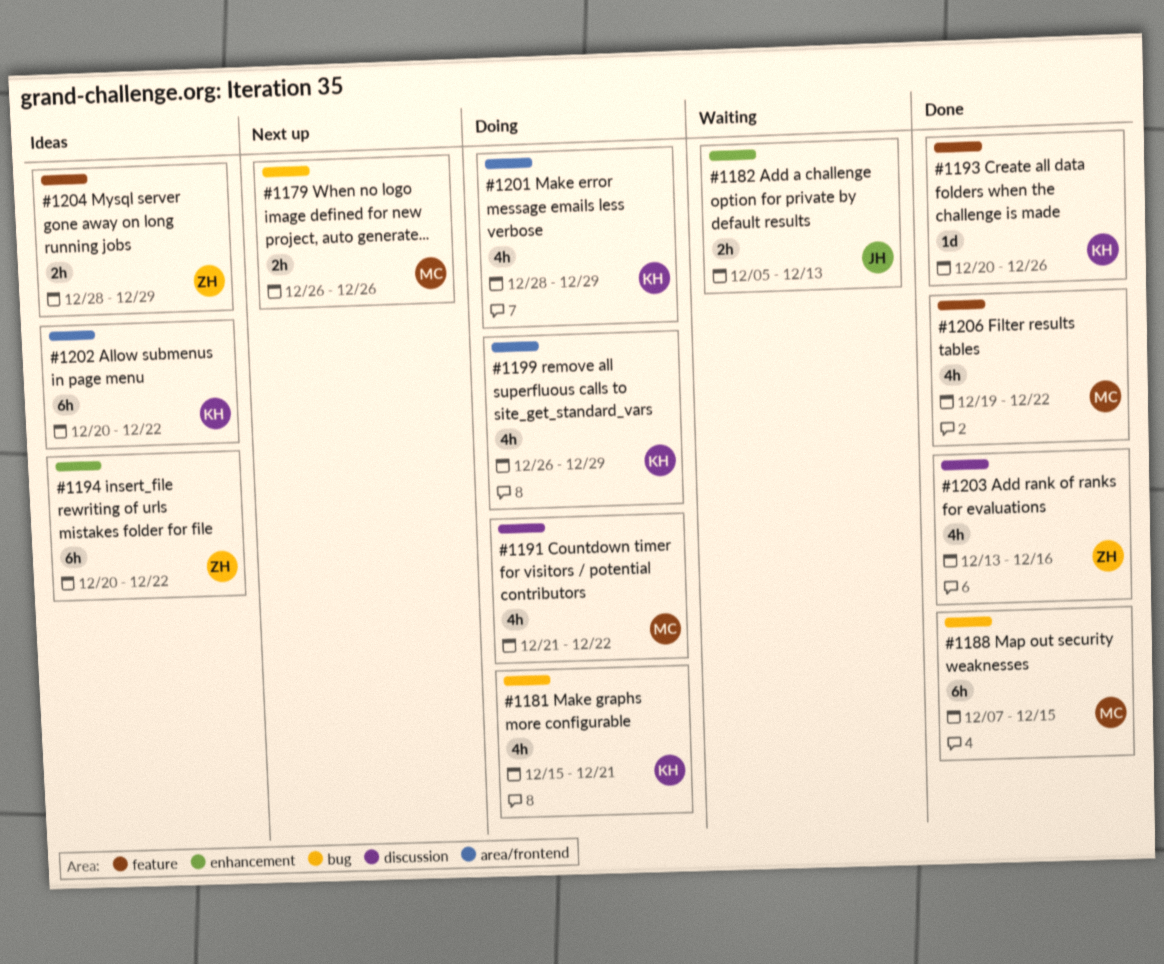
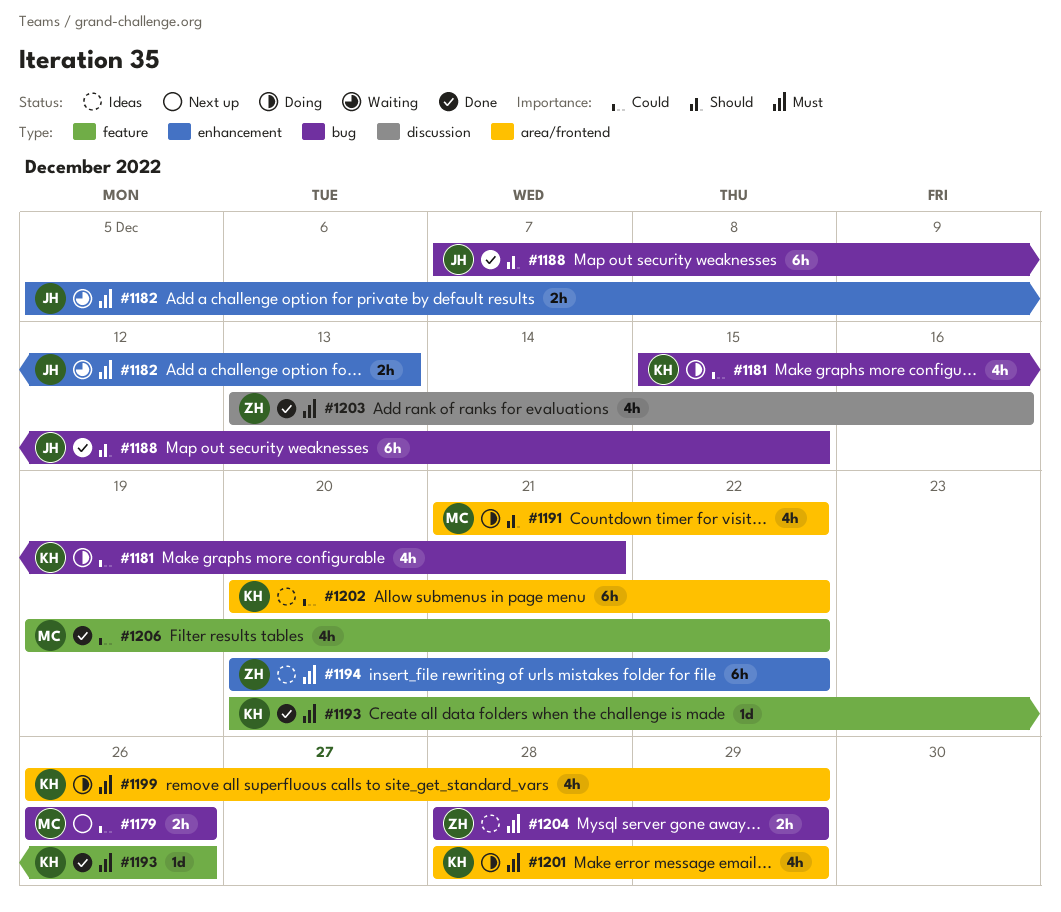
#1188, owner: MC -> JH
#1191, label: discussion -> area/frontend
#1204, label: feature -> bug

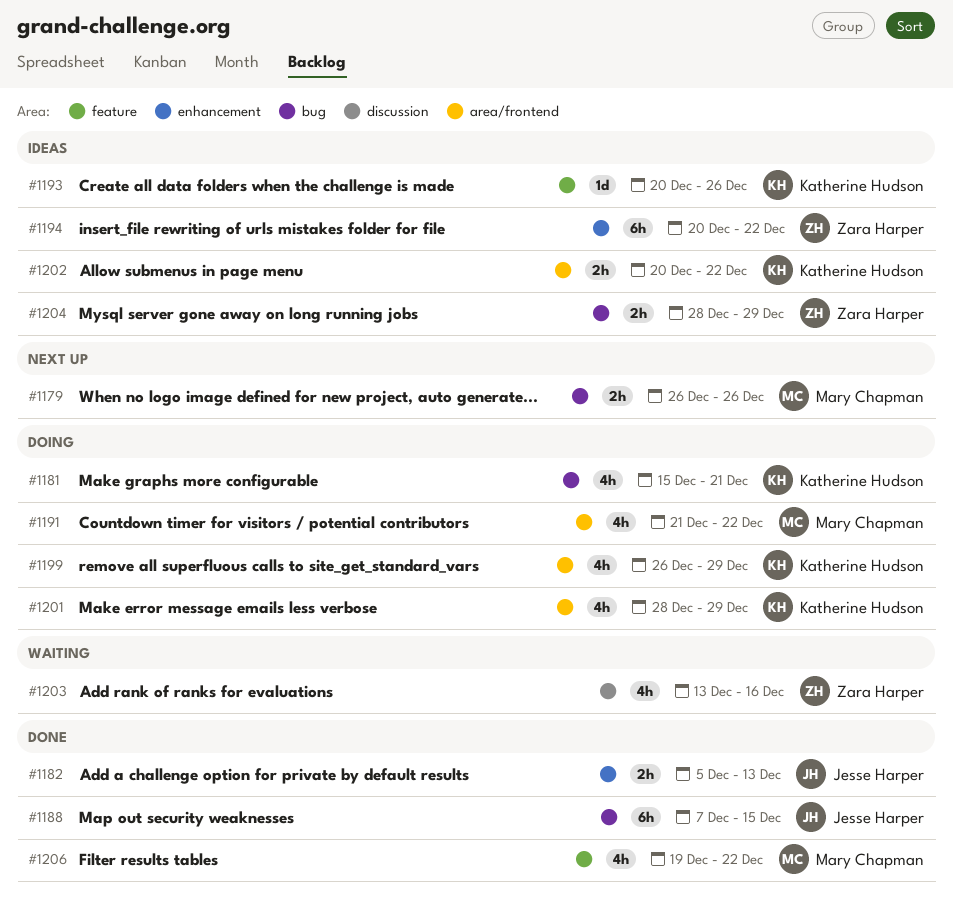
#1182, status: Waiting -> Done
#1193, status: Done -> Ideas
#1202, estimate: 6h -> 2h
#1203, status: Done -> Waiting

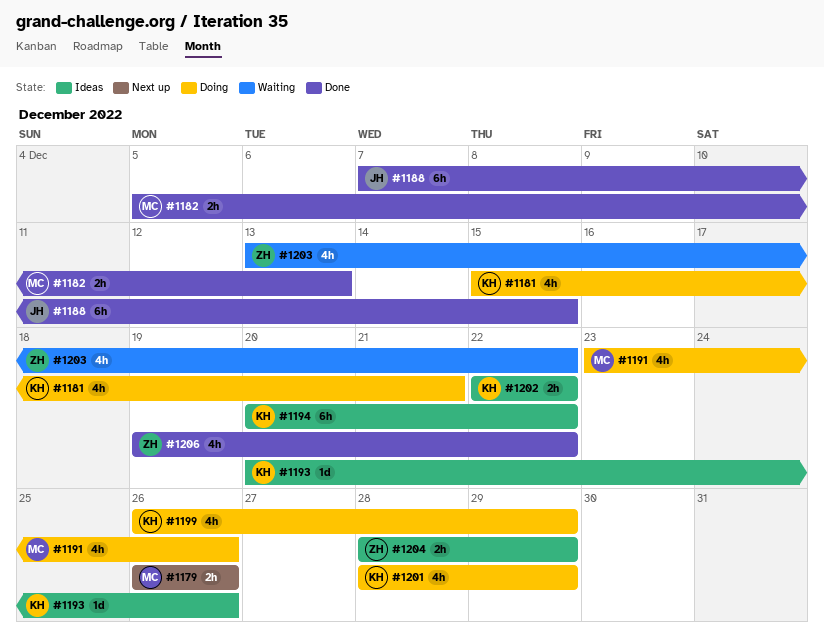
#1182, owner: Jesse Harper -> Mary Chapman
#1191, start: Dec 21 -> Dec 23
#1191, due: Dec 22 -> Dec 26
#1194, owner: Zara Harper -> Katherine Hudson
#1202, start: Dec 20 -> Dec 22
#1203, due: Dec 16 -> Dec 22
#1206, owner: Mary Chapman -> Zara Harper

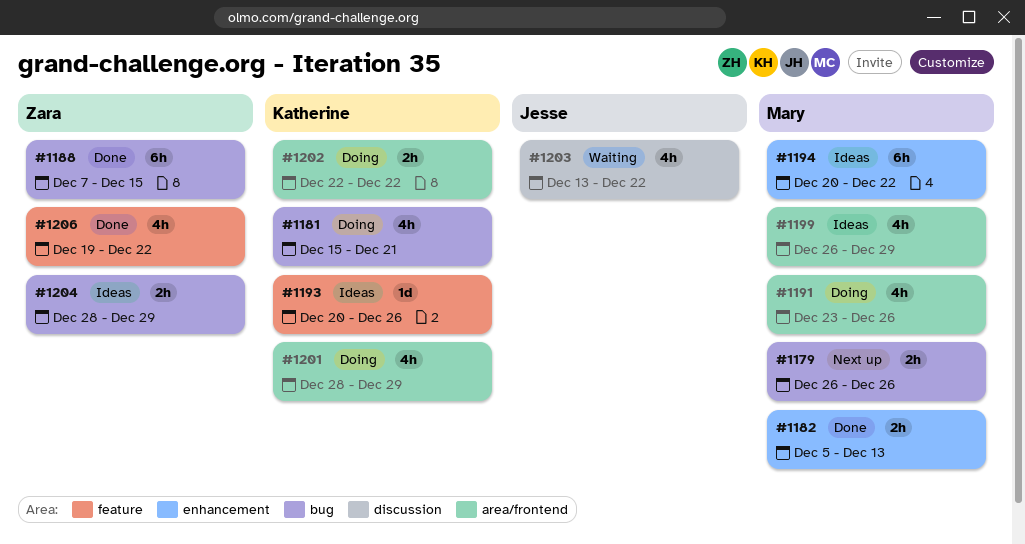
#1188, owner: Jesse -> Zara
#1194, owner: Katherine -> Mary
#1199, status: Doing -> Ideas
#1199, owner: Katherine -> Mary
#1202, status: Ideas -> Doing
#1203, owner: Zara -> Jesse

